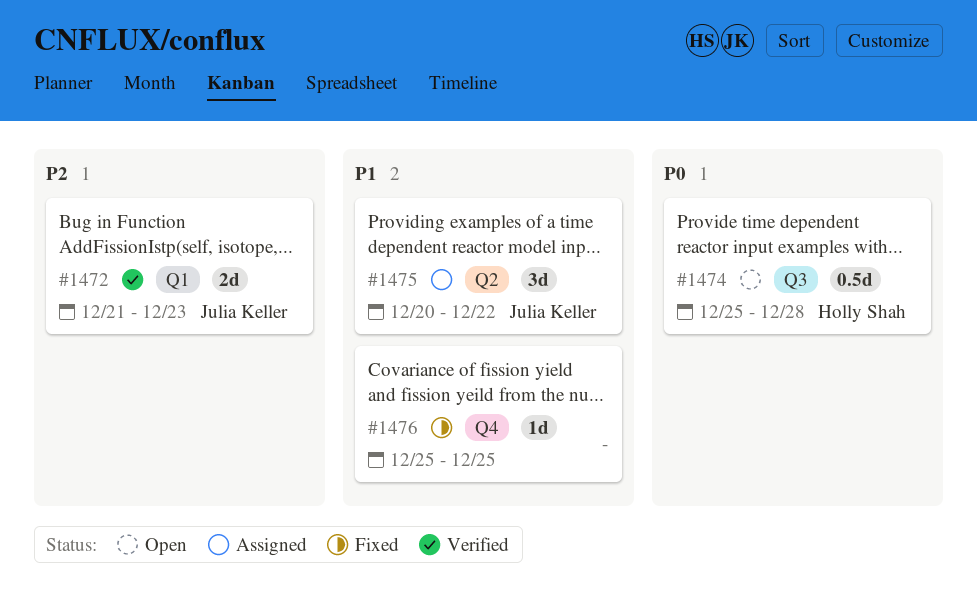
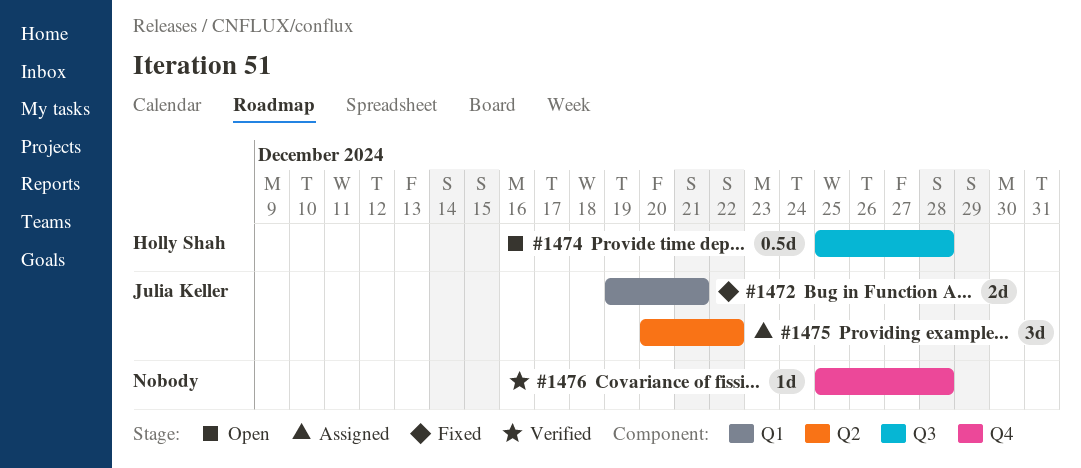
#1472, status: Verified -> Fixed
#1472, start: Dec 21 -> Dec 19
#1472, due: Dec 23 -> Dec 21
#1476, status: Fixed -> Verified
#1476, due: Dec 25 -> Dec 28

